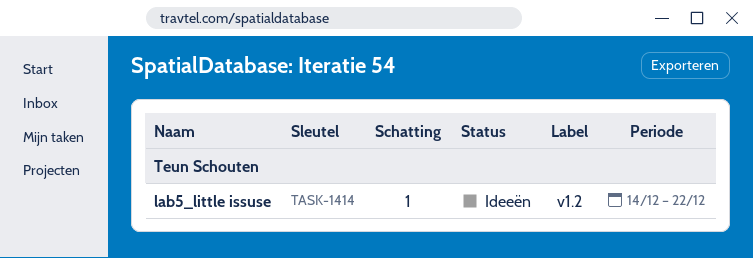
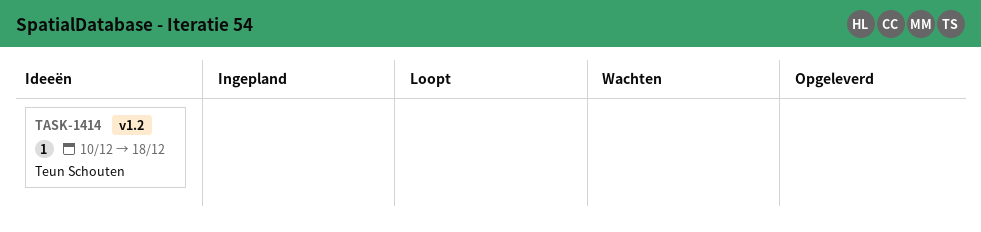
TASK-1414, start: Dec 14 -> Dec 10
TASK-1414, due: Dec 22 -> Dec 18

